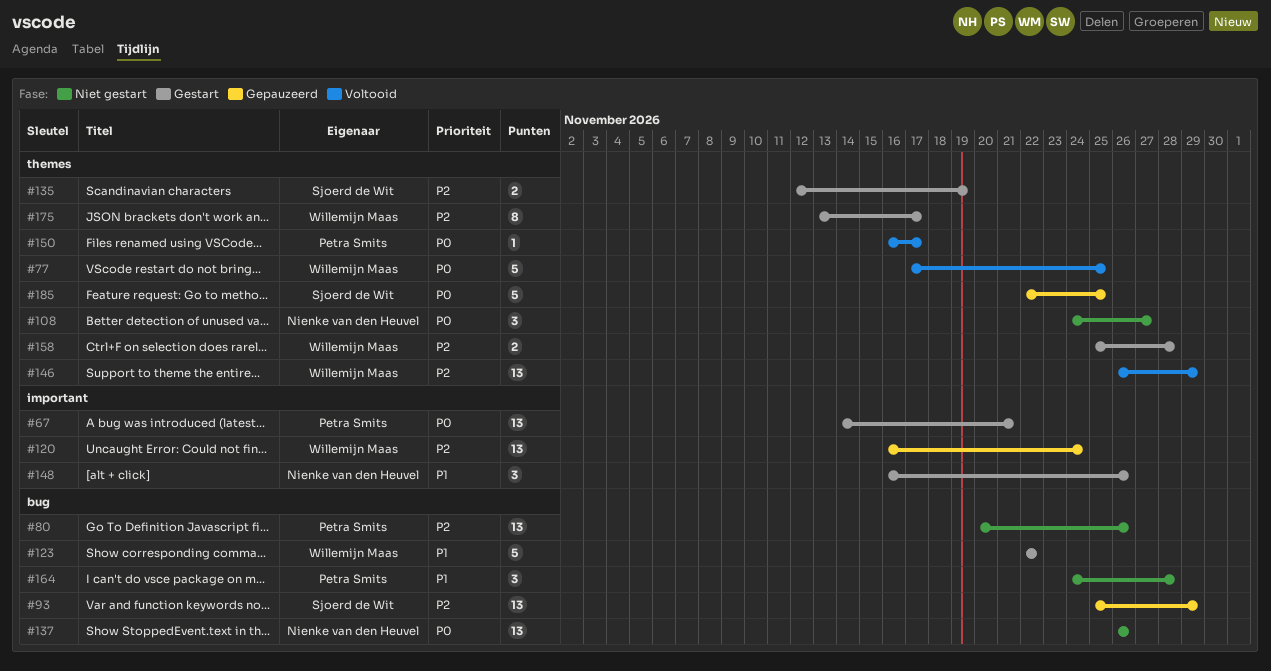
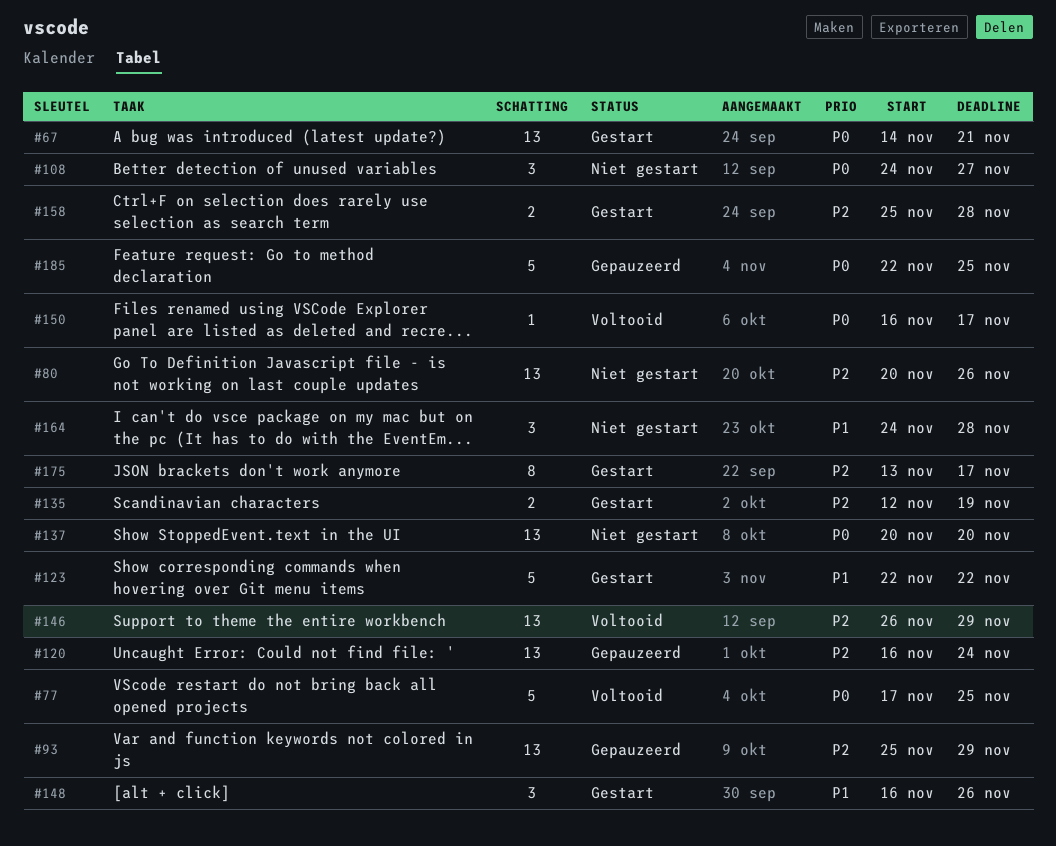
#137, start: Nov 26 -> Nov 20
#137, due: Nov 26 -> Nov 20

